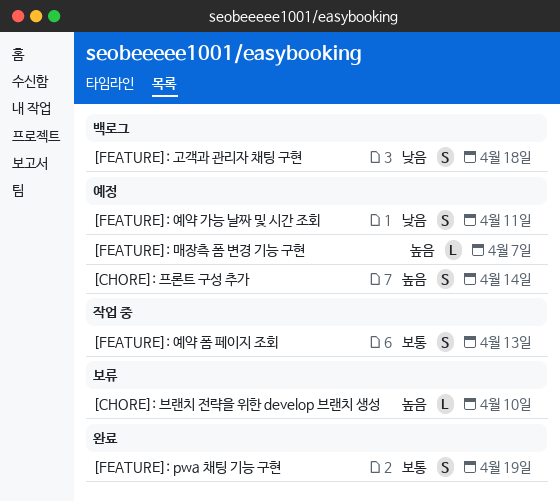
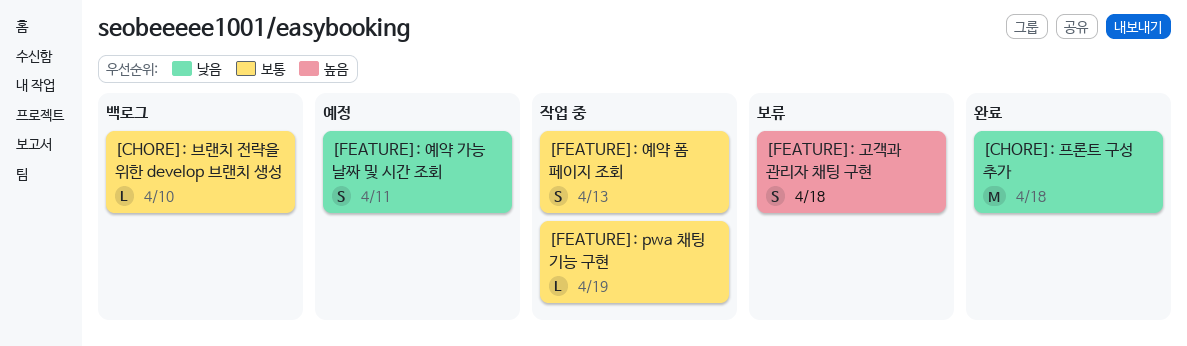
[CHORE]: 브랜치 전략을 위한 develop 브랜치 생성, status: 보류 -> 백로그
[CHORE]: 브랜치 전략을 위한 develop 브랜치 생성, priority: 높음 -> 보통
[CHORE]: 프론트 구성 추가, status: 예정 -> 완료
[CHORE]: 프론트 구성 추가, priority: 높음 -> 낮음
[CHORE]: 프론트 구성 추가, estimate: S -> M
[CHORE]: 프론트 구성 추가, due: Apr 14 -> Apr 18
[FEATURE]: pwa 채팅 기능 구현, status: 완료 -> 작업 중
[FEATURE]: pwa 채팅 기능 구현, estimate: S -> L
[FEATURE]: 고객과 관리자 채팅 구현, status: 백로그 -> 보류
[FEATURE]: 고객과 관리자 채팅 구현, priority: 낮음 -> 높음
[FEATURE]: 매장측 폼 변경 기능 구현: present -> none

